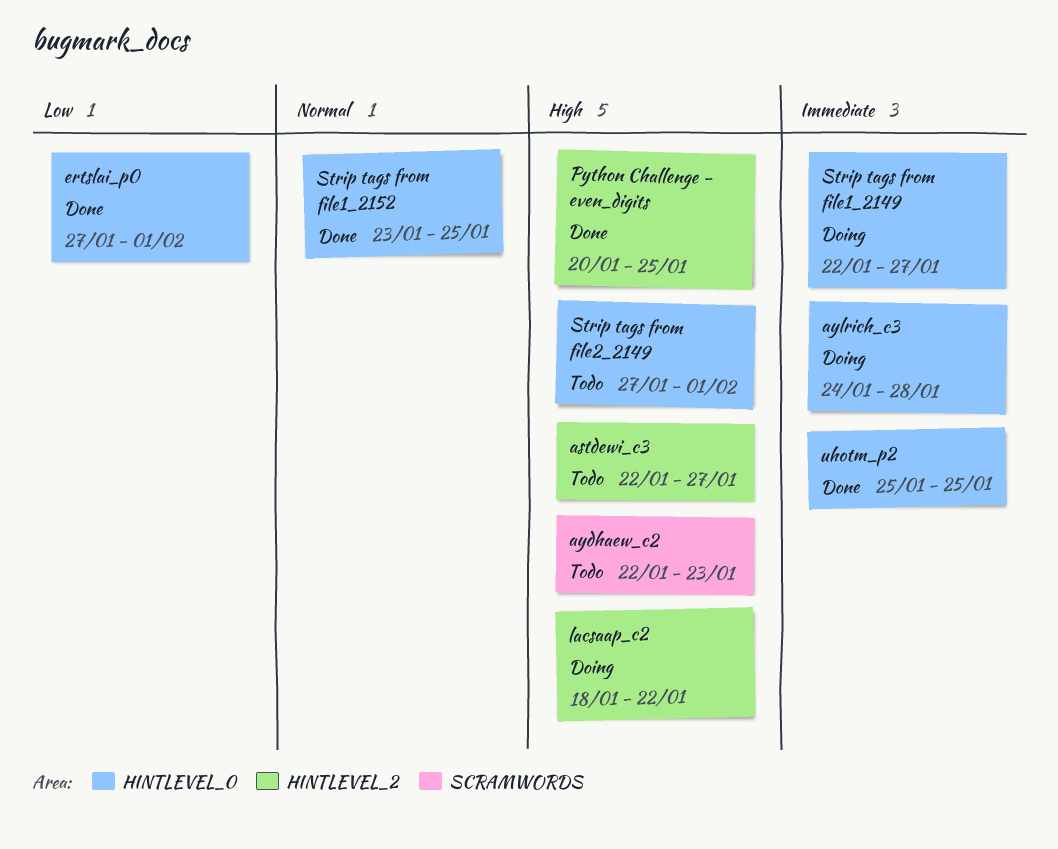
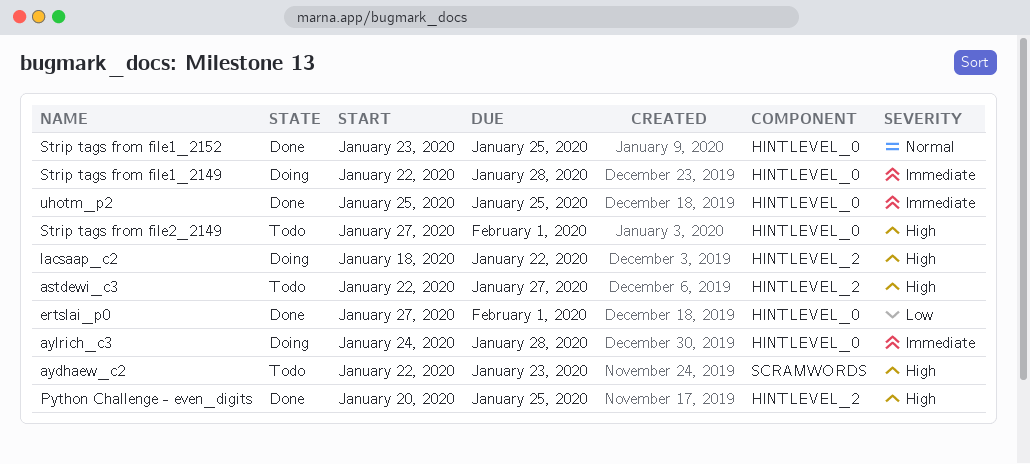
Strip tags from file1_2149, due: Jan 27 -> Jan 28

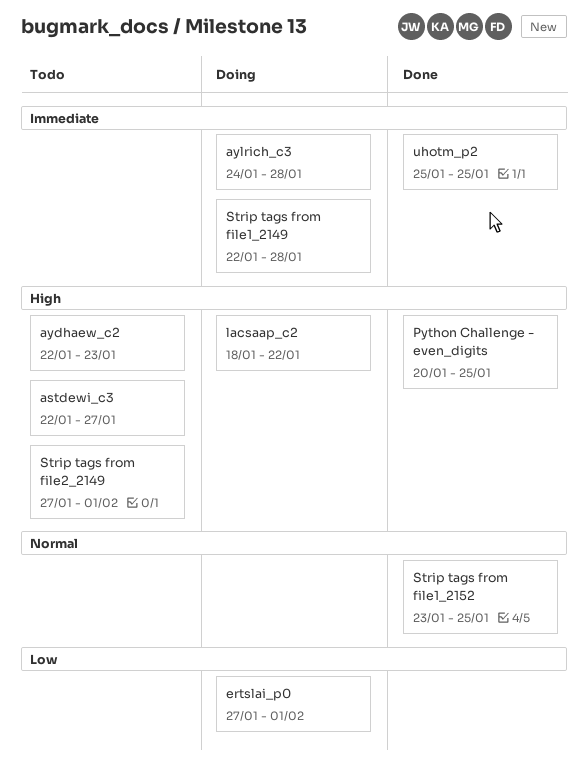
ertslai_p0, status: Done -> Doing

